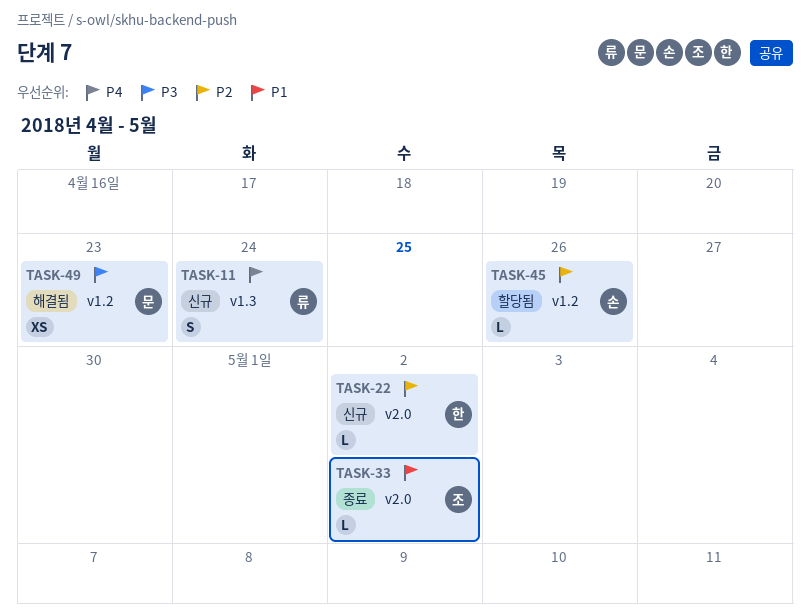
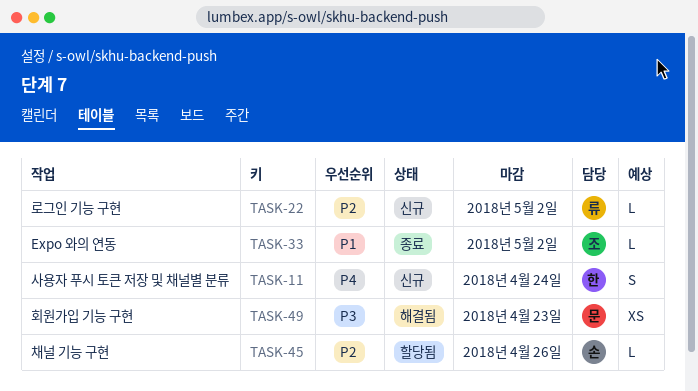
TASK-11, owner: 류 -> 한
TASK-22, owner: 한 -> 류

